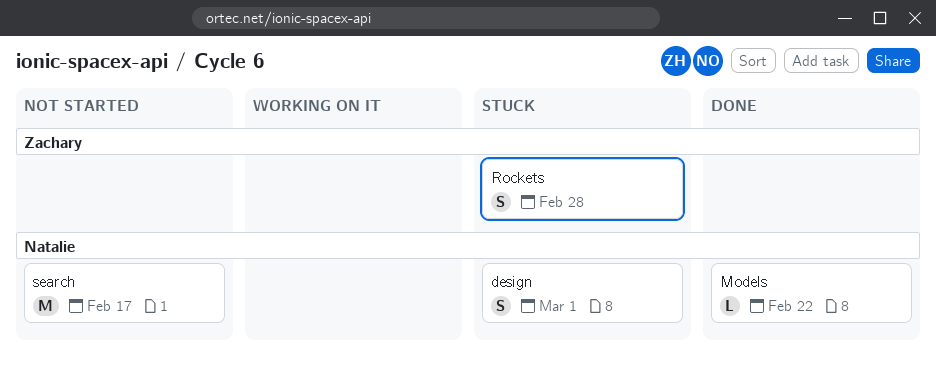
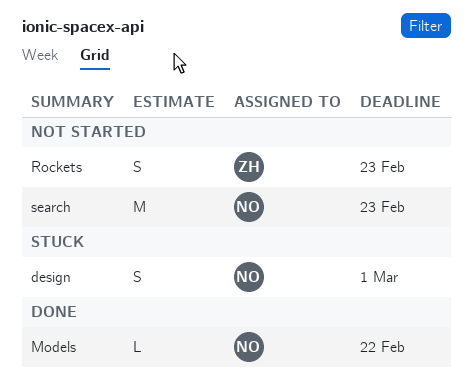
Rockets, status: Stuck -> Not started
Rockets, due: Feb 28 -> Feb 23
search, due: Feb 17 -> Feb 23

